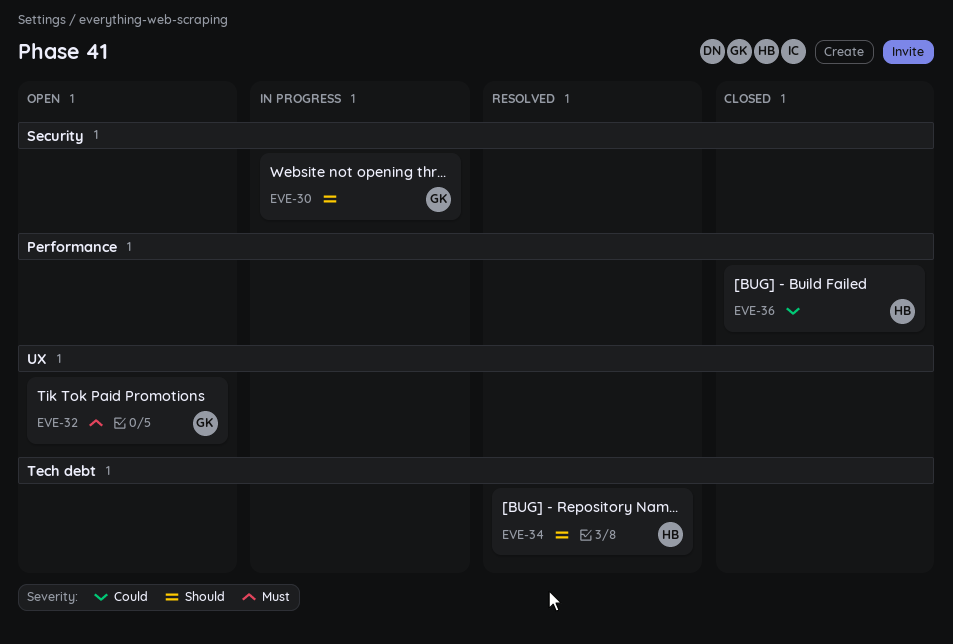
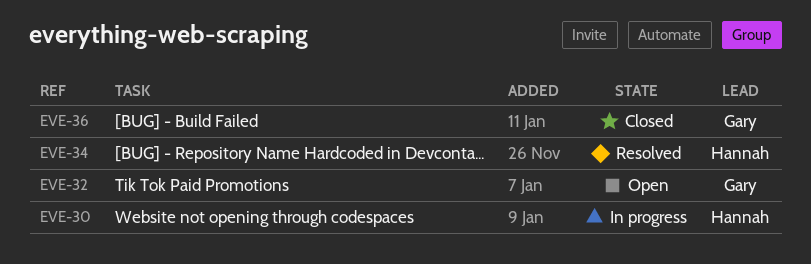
EVE-30, owner: Gary -> Hannah
EVE-36, owner: Hannah -> Gary

